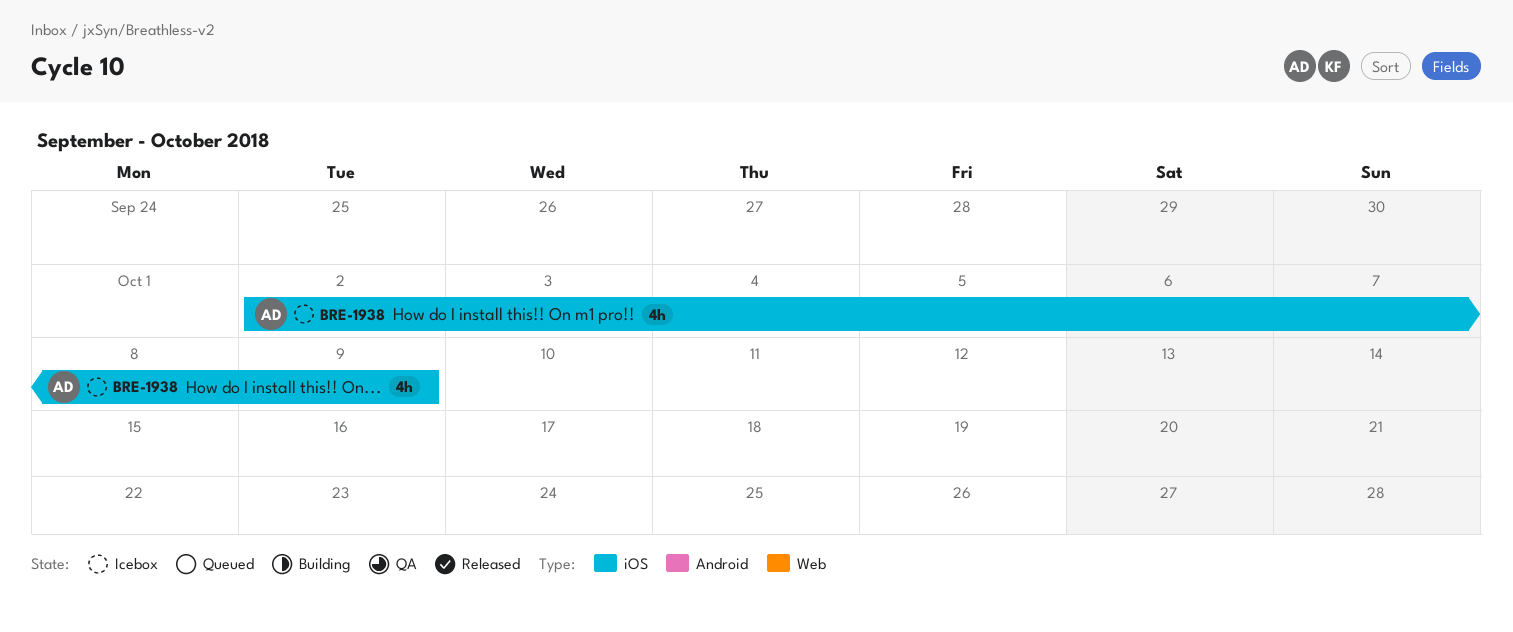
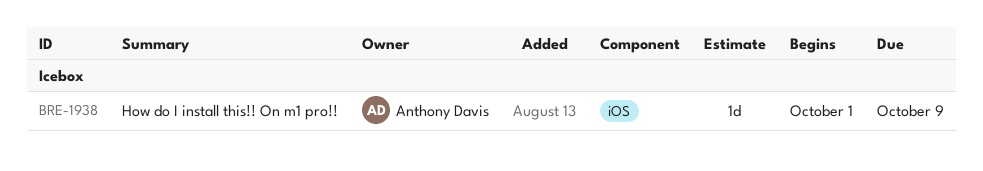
BRE-1938, estimate: 4h -> 1d
BRE-1938, start: Oct 2 -> Oct 1

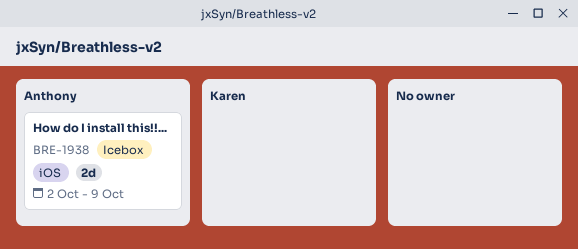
BRE-1938, estimate: 1d -> 2d
BRE-1938, start: Oct 1 -> Oct 2

